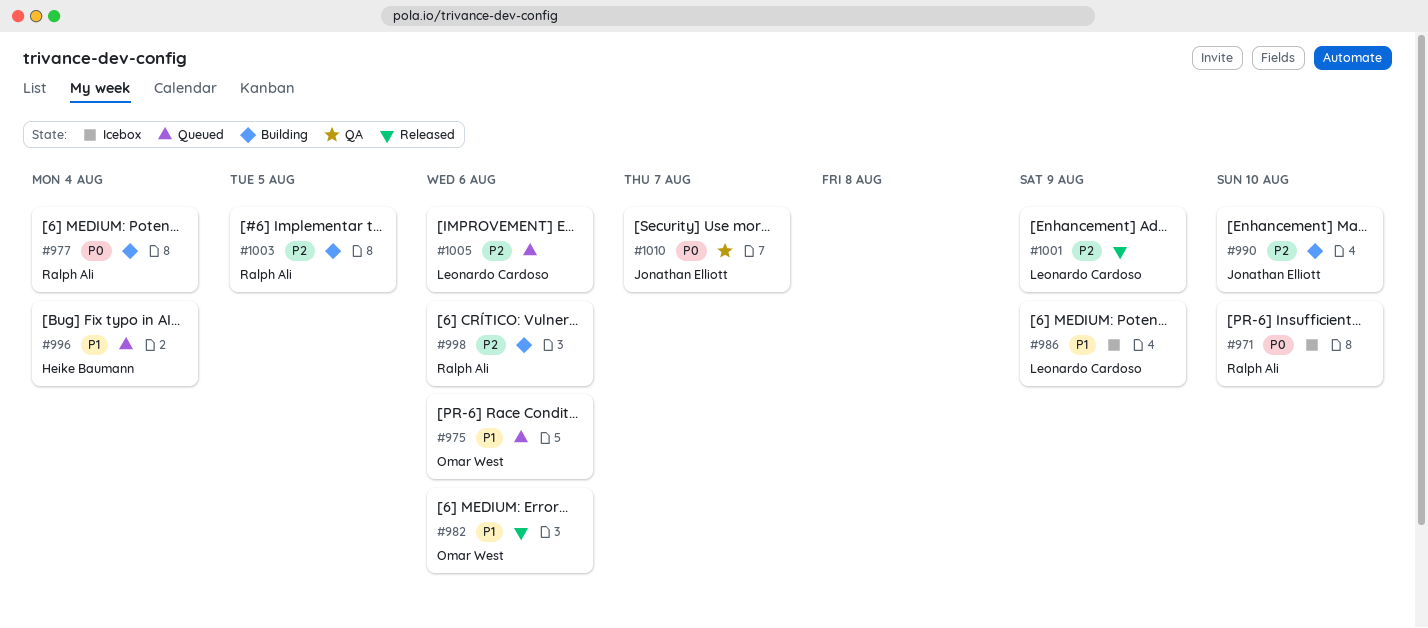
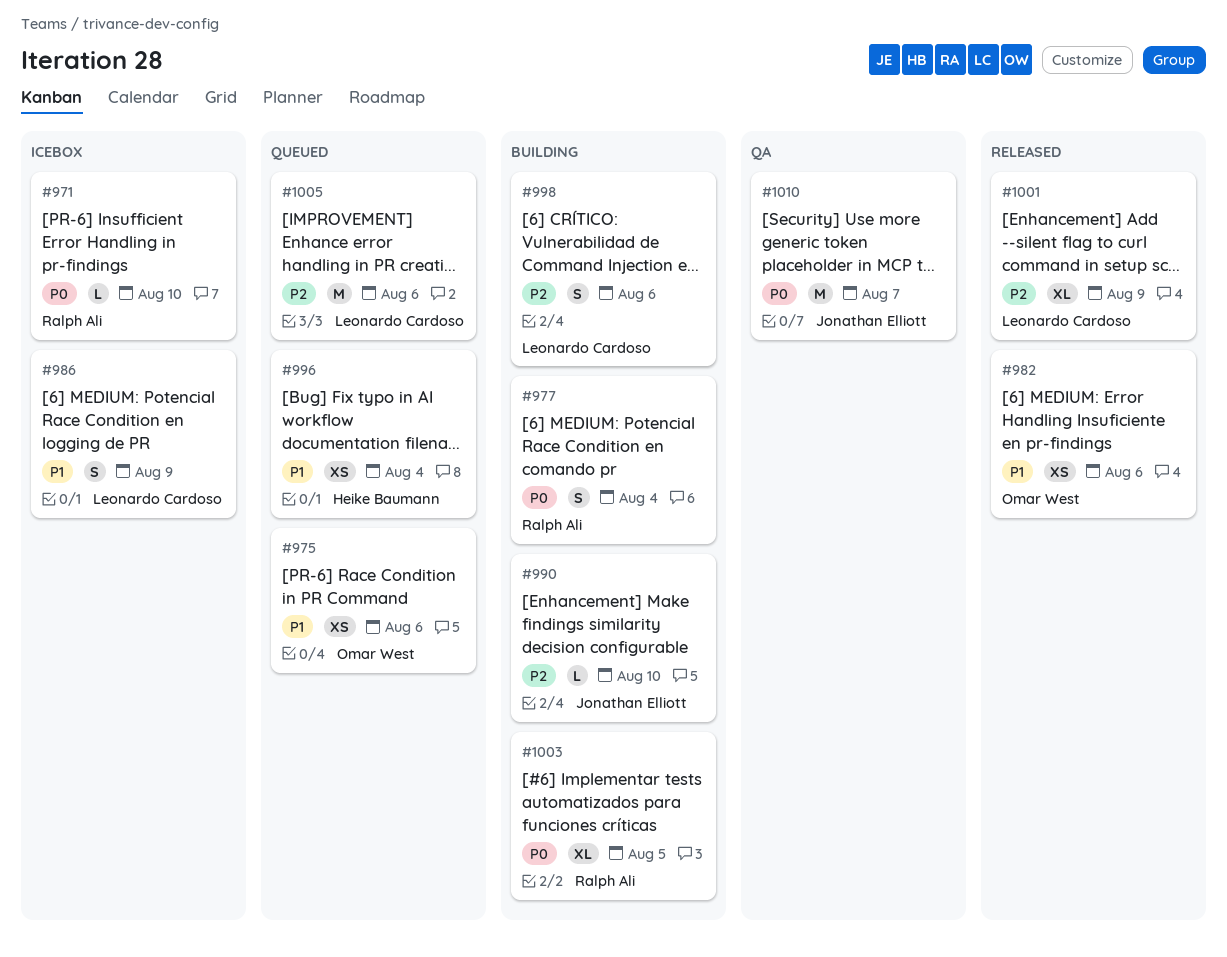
#998, owner: Ralph Ali -> Leonardo Cardoso
#1003, priority: P2 -> P0

